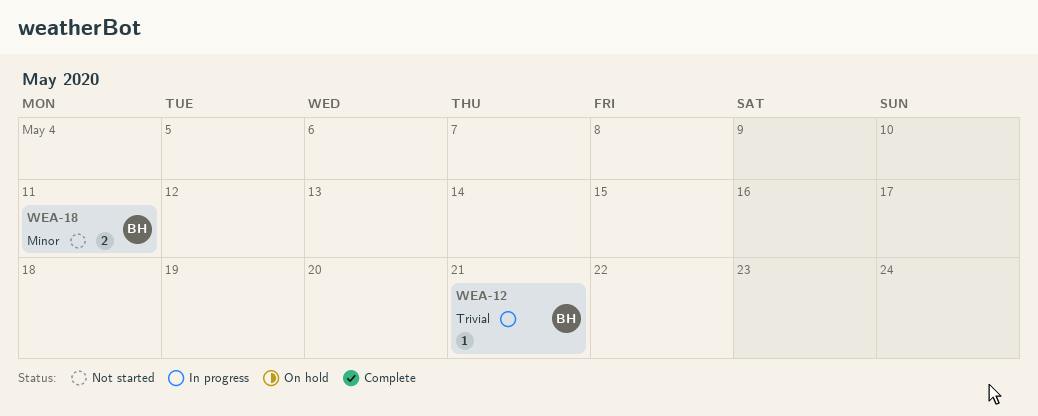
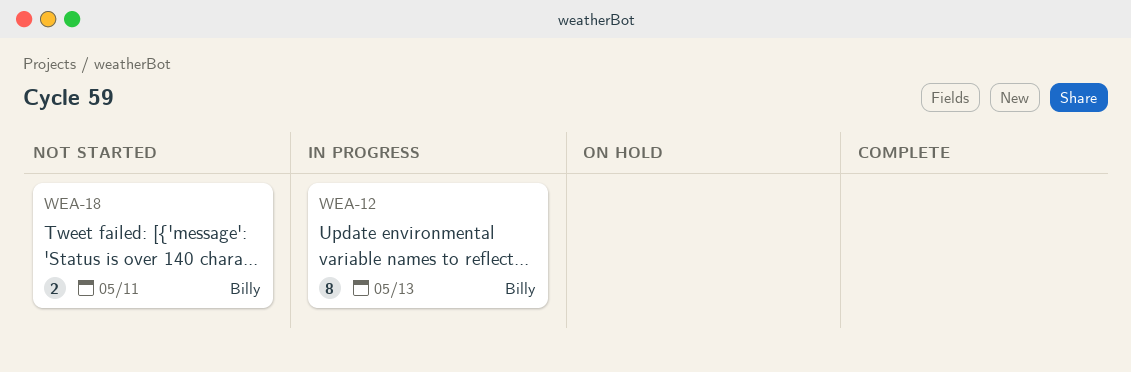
WEA-12, estimate: 1 -> 8
WEA-12, due: May 21 -> May 13

